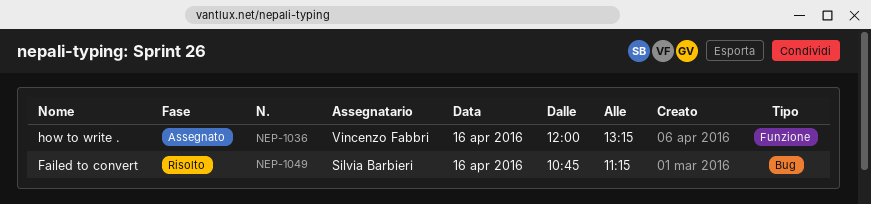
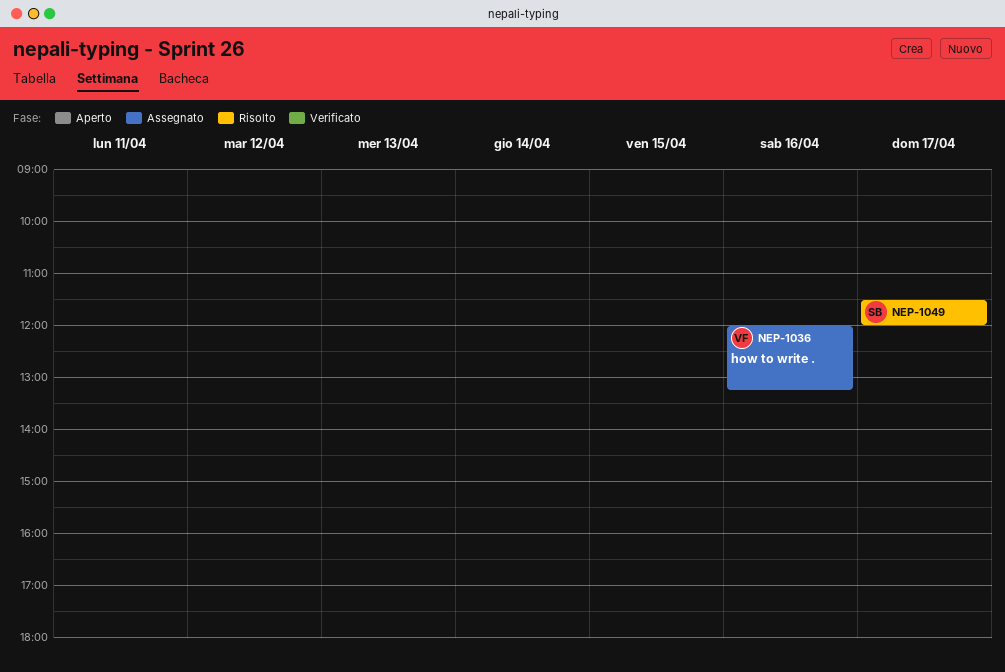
NEP-1049, day: Apr 16 -> Apr 17
NEP-1049, begins: 10:45 -> 11:30
NEP-1049, ends: 11:15 -> 12:00

